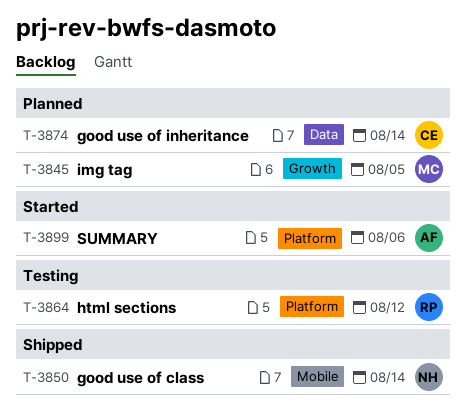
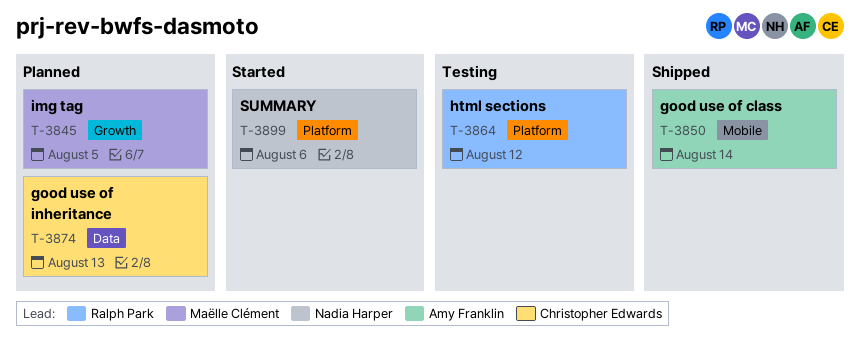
T-3850, owner: Nadia Harper -> Amy Franklin
T-3874, due: Aug 14 -> Aug 13
T-3899, owner: Amy Franklin -> Nadia Harper

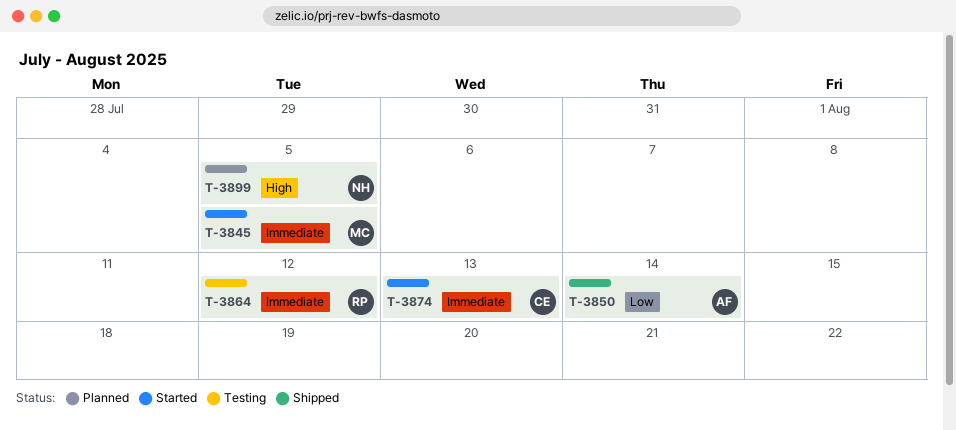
T-3845, status: Planned -> Started
T-3874, status: Planned -> Started
T-3899, status: Started -> Planned
T-3899, due: Aug 6 -> Aug 5

